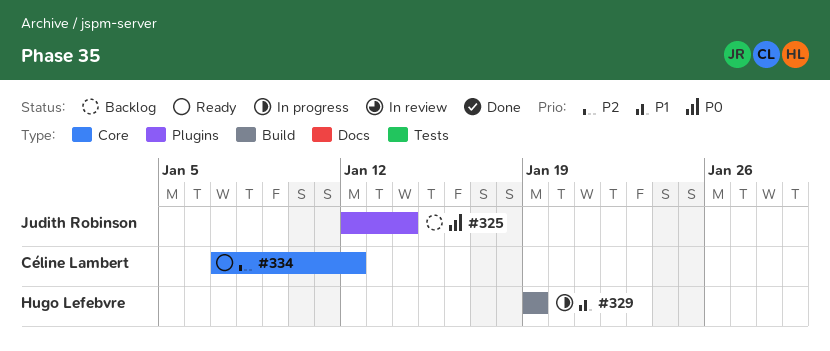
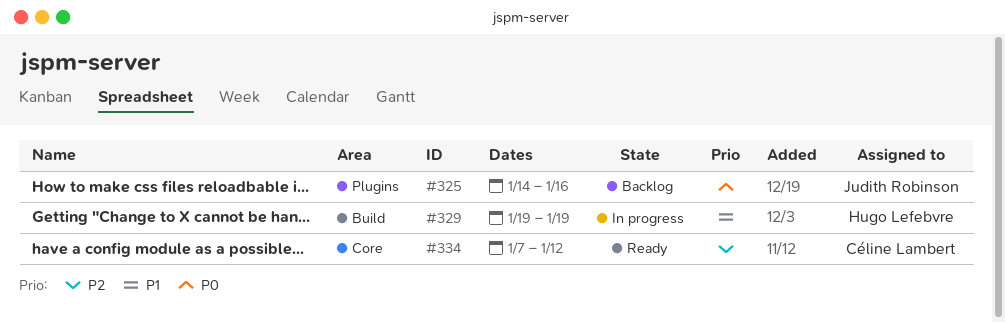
#325, start: Jan 12 -> Jan 14
#325, due: Jan 14 -> Jan 16

